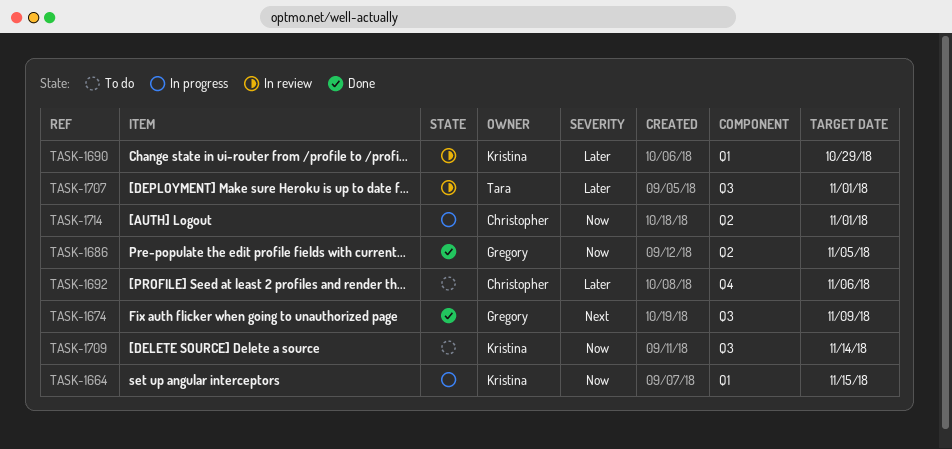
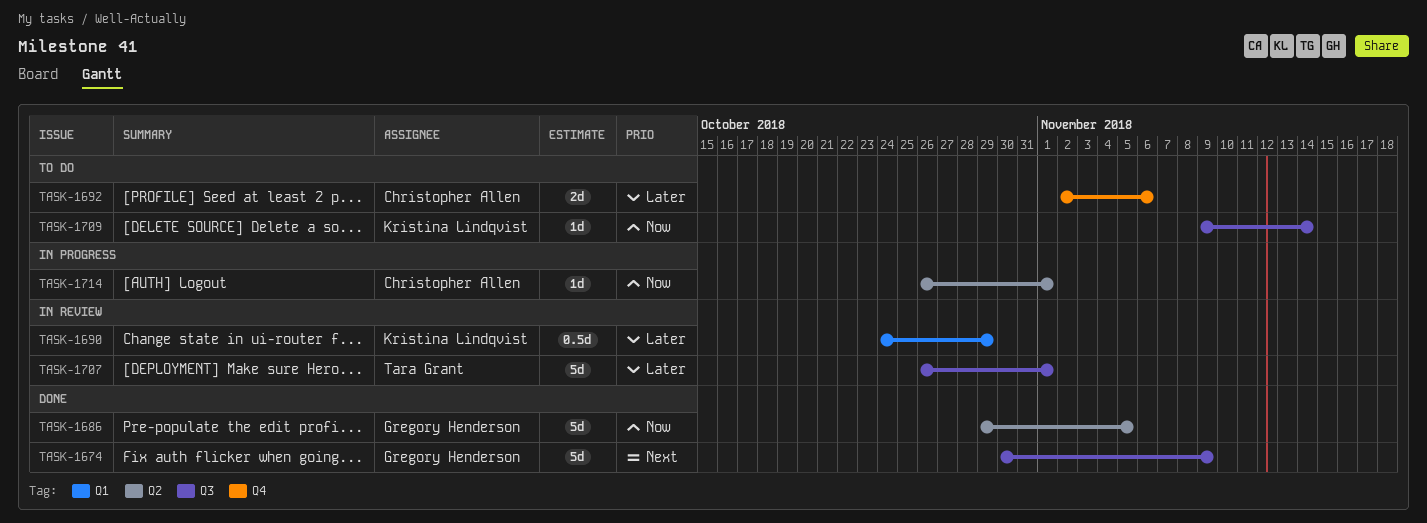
TASK-1664: present -> none

